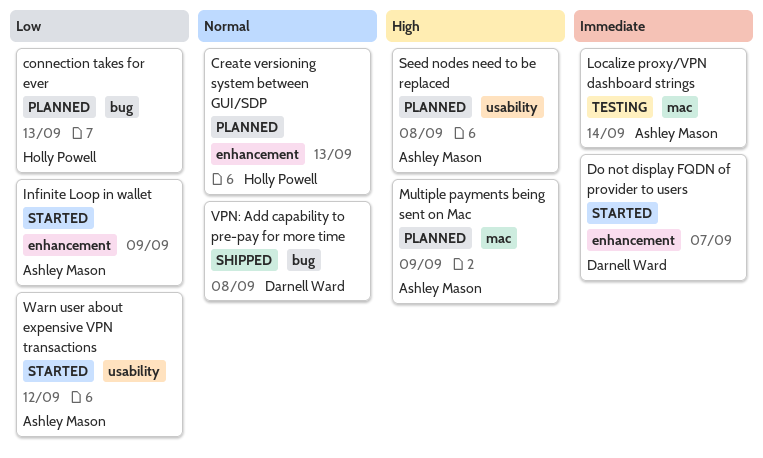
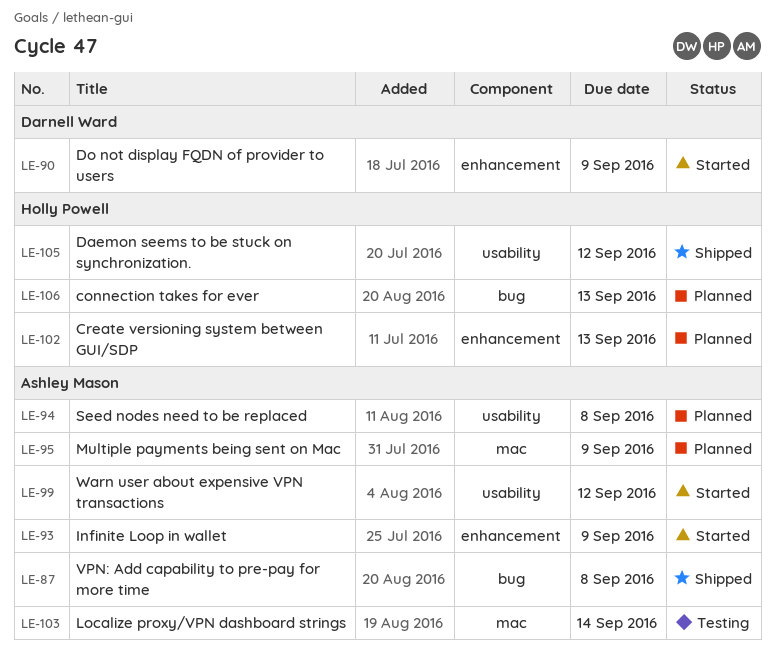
Daemon seems to be stuck on synchronization.: none -> present
Do not display FQDN of provider to users, due: Sep 7 -> Sep 9
VPN: Add capability to pre-pay for more time, owner: Darnell Ward -> Ashley Mason

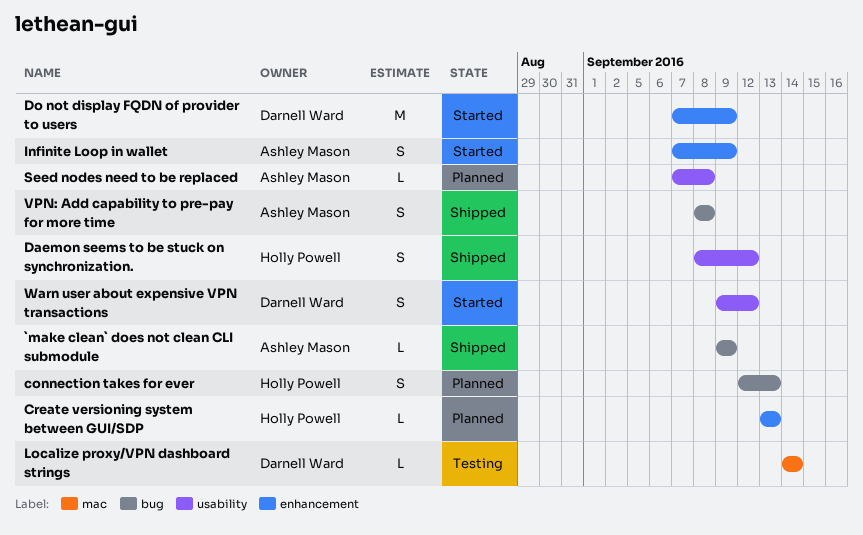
`make clean` does not clean CLI submodule: none -> present
Localize proxy/VPN dashboard strings, owner: Ashley Mason -> Darnell Ward
Multiple payments being sent on Mac: present -> none
Warn user about expensive VPN transactions, owner: Ashley Mason -> Darnell Ward

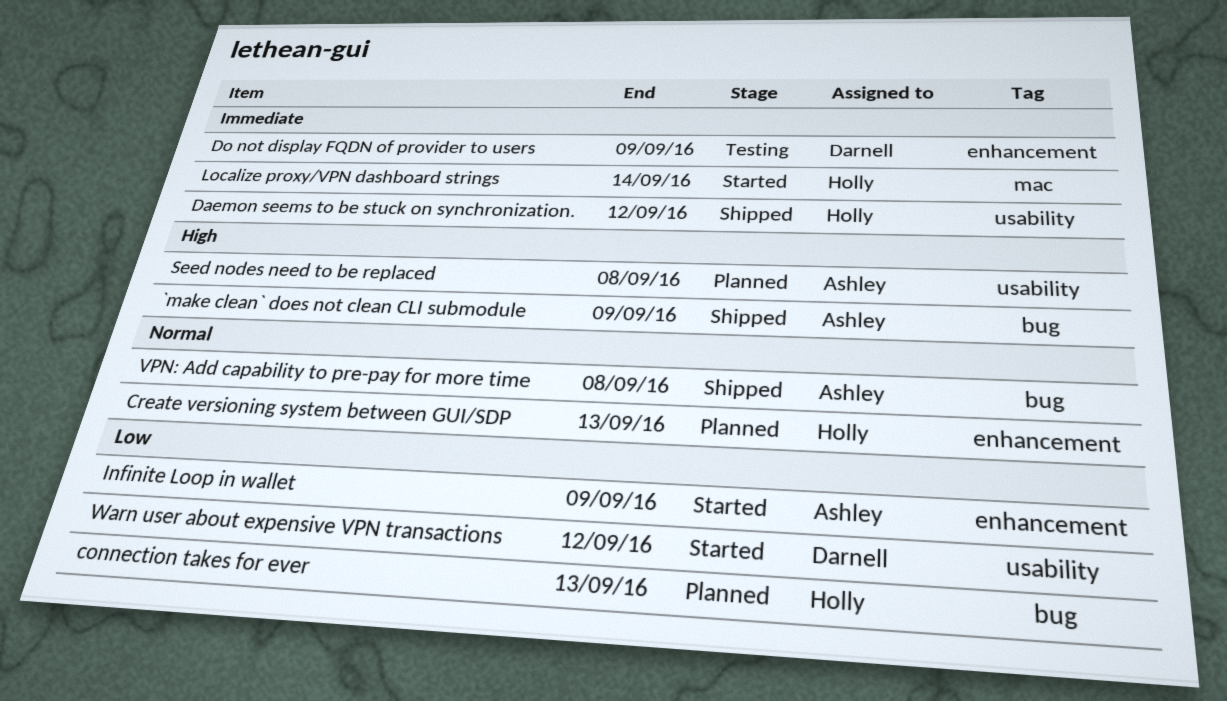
Do not display FQDN of provider to users, status: Started -> Testing
Localize proxy/VPN dashboard strings, status: Testing -> Started
Localize proxy/VPN dashboard strings, owner: Darnell Ward -> Holly Powell

